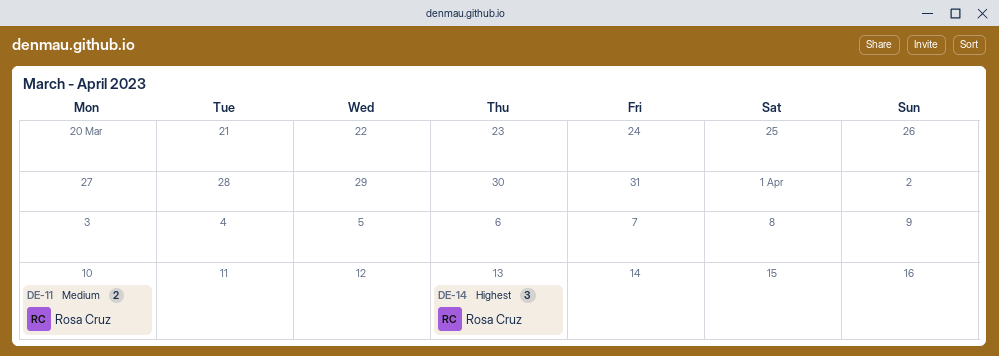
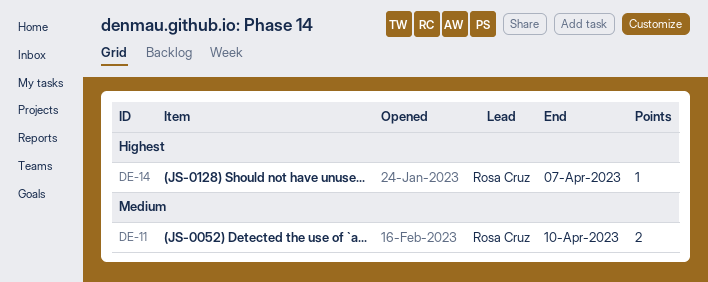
DE-14, estimate: 3 -> 1
DE-14, due: Apr 13 -> Apr 7

